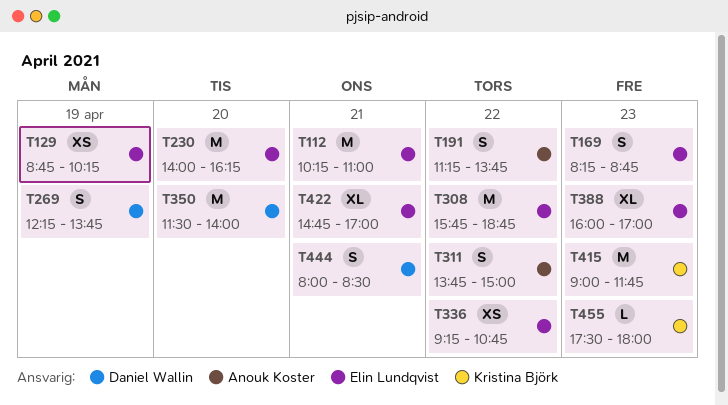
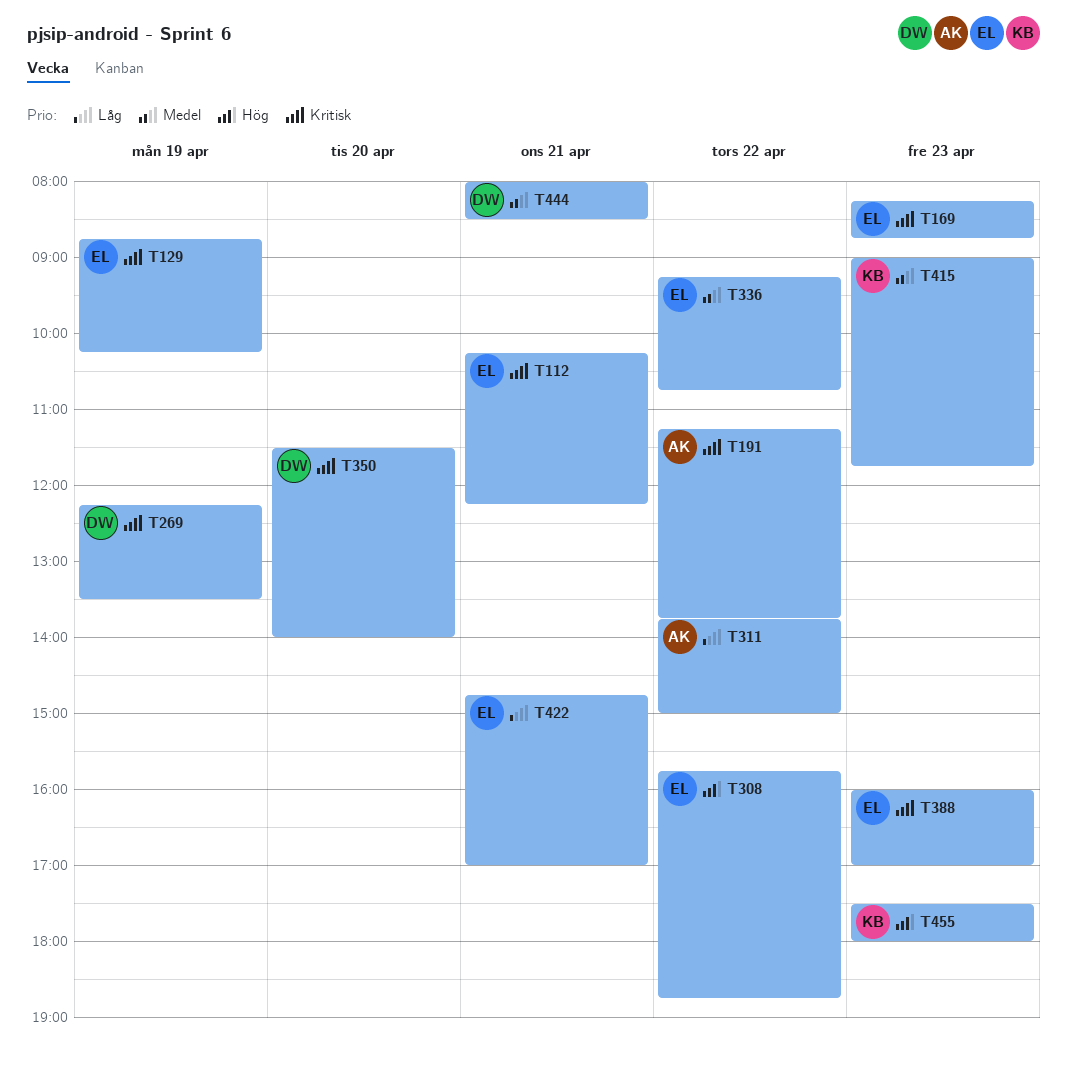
T112, ends: 11:00 -> 12:15
T230: present -> none
T269, ends: 13:45 -> 13:30

